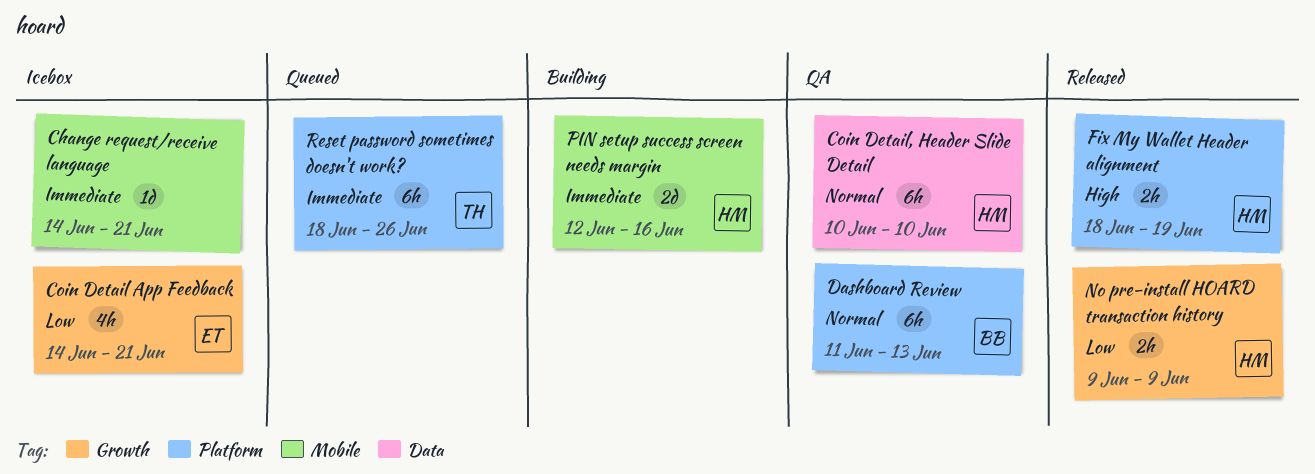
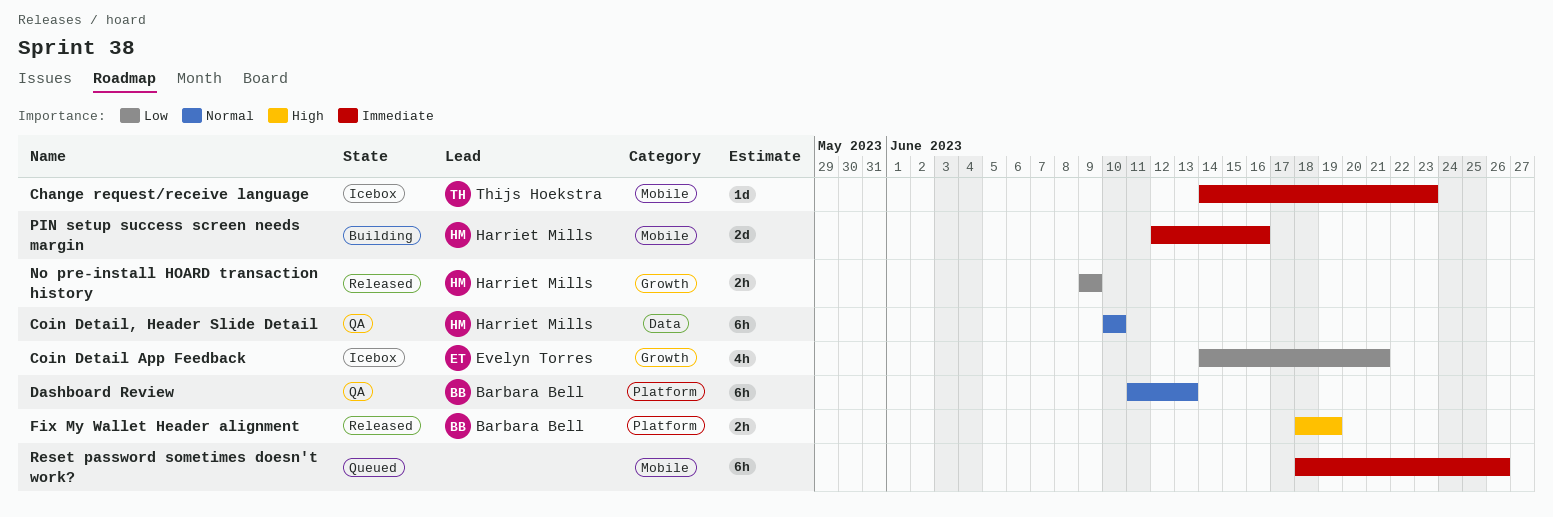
Change request/receive language, owner: none -> Thijs Hoekstra
Change request/receive language, due: Jun 21 -> Jun 23
Fix My Wallet Header alignment, owner: Harriet Mills -> Barbara Bell
Reset password sometimes doesn't work?, owner: Thijs Hoekstra -> none
Reset password sometimes doesn't work?, label: Platform -> Mobile

